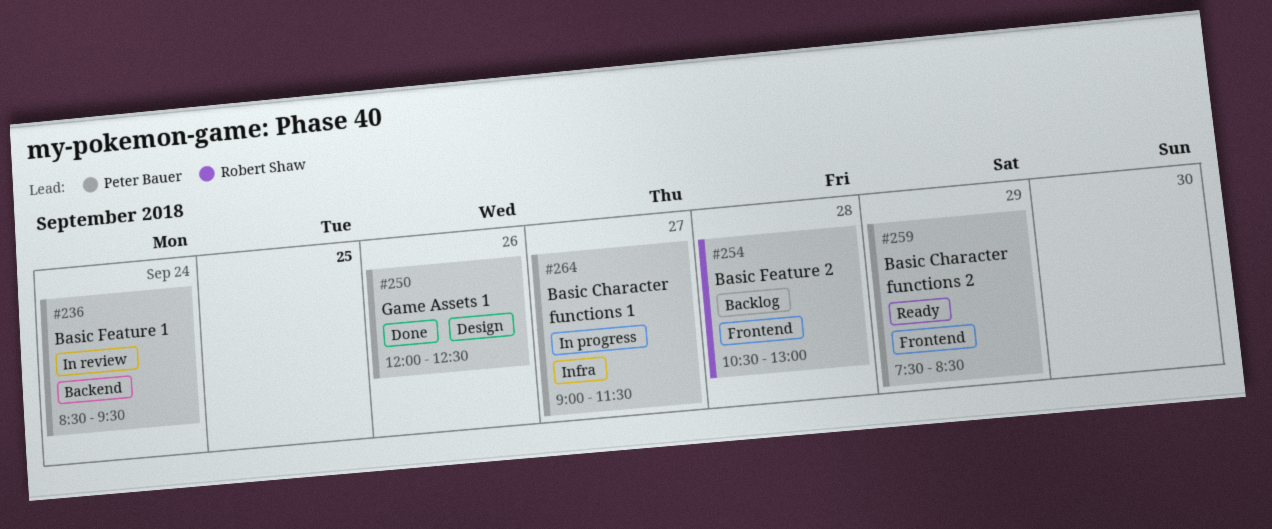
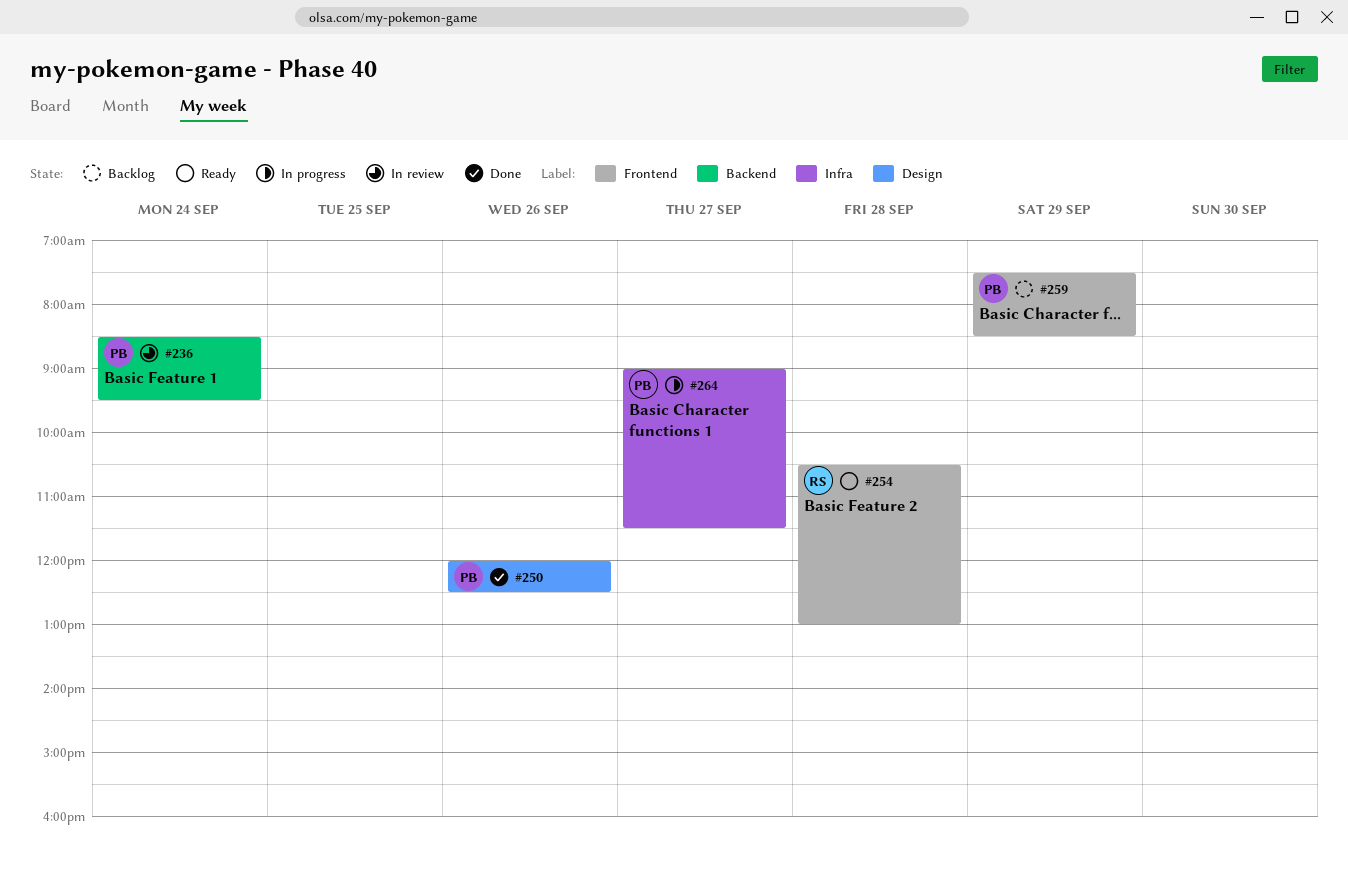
#254, status: Backlog -> Ready
#259, status: Ready -> Backlog

